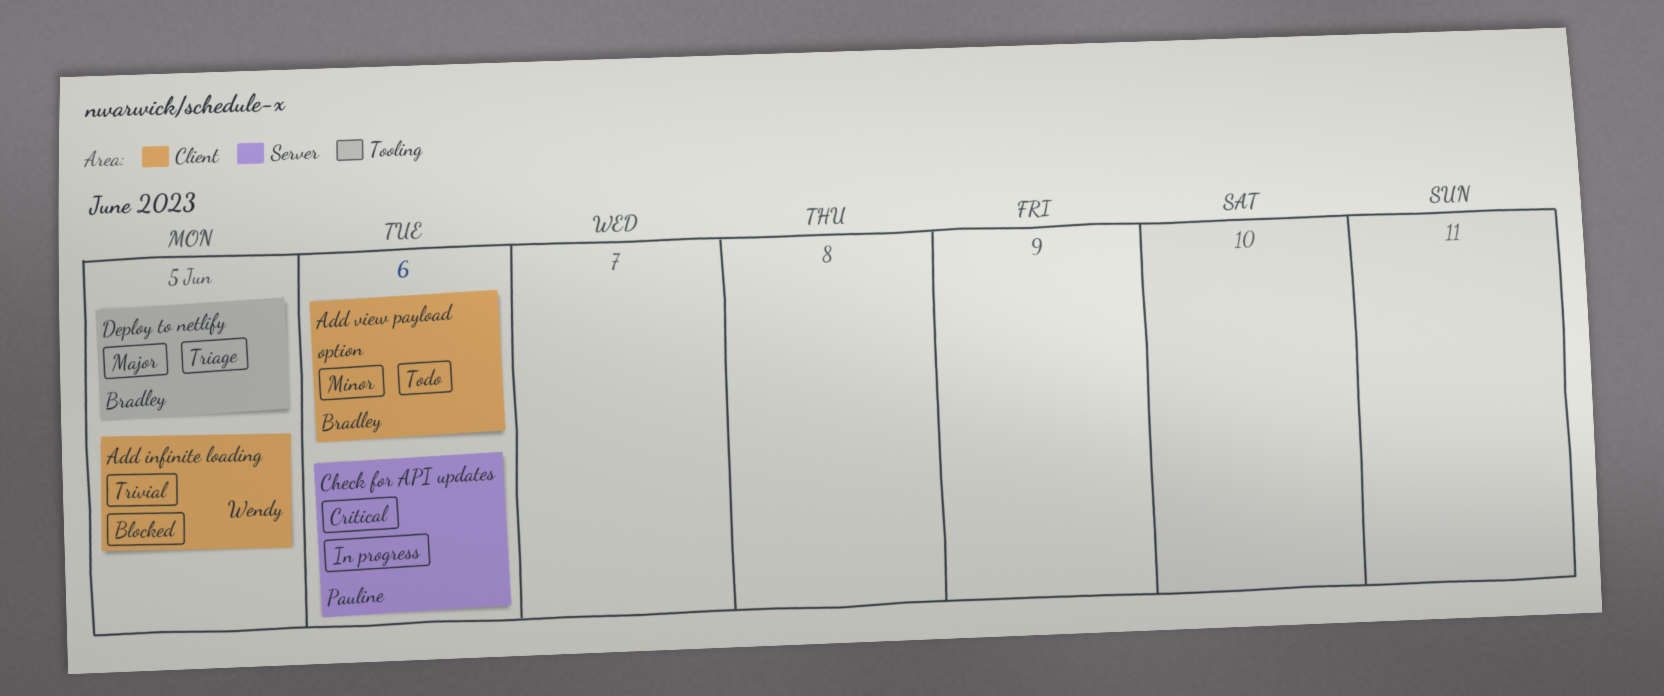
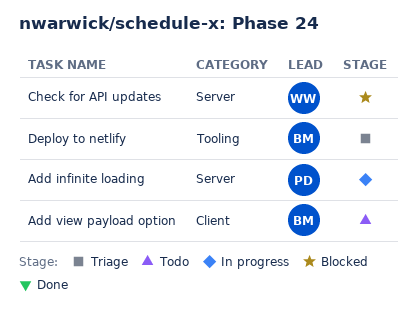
Add infinite loading, status: Blocked -> In progress
Add infinite loading, owner: Wendy -> Pauline
Add infinite loading, label: Client -> Server
Check for API updates, status: In progress -> Blocked
Check for API updates, owner: Pauline -> Wendy

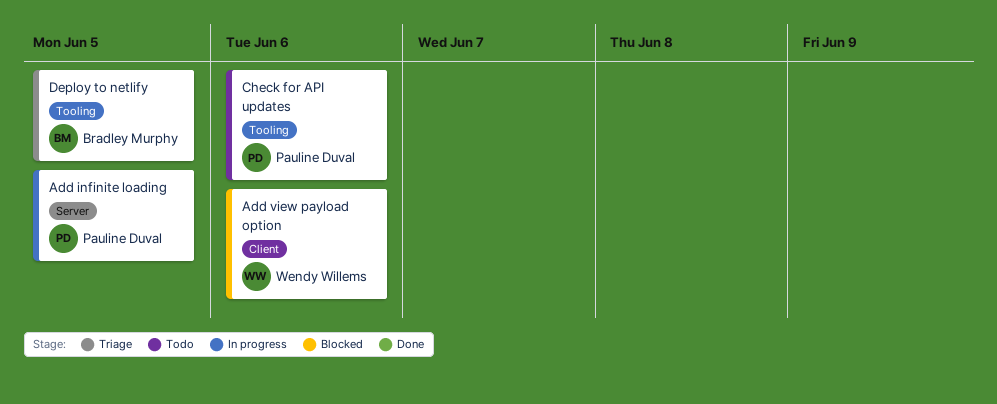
Add view payload option, status: Todo -> Blocked
Add view payload option, owner: Bradley Murphy -> Wendy Willems
Check for API updates, status: Blocked -> Todo
Check for API updates, owner: Wendy Willems -> Pauline Duval
Check for API updates, label: Server -> Tooling

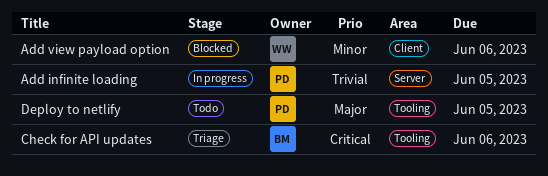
Check for API updates, status: Todo -> Triage
Check for API updates, owner: Pauline Duval -> Bradley Murphy
Deploy to netlify, status: Triage -> Todo
Deploy to netlify, owner: Bradley Murphy -> Pauline Duval

